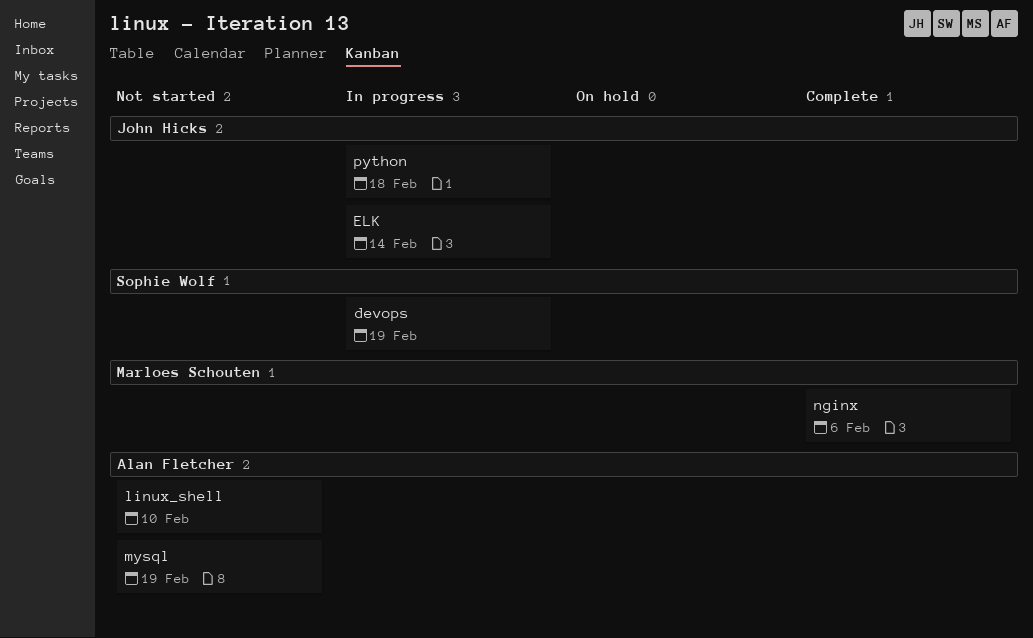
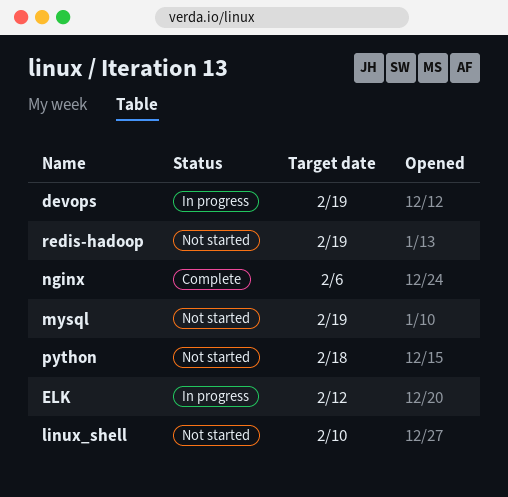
ELK, due: Feb 14 -> Feb 12
python, status: In progress -> Not started
redis-hadoop: none -> present

